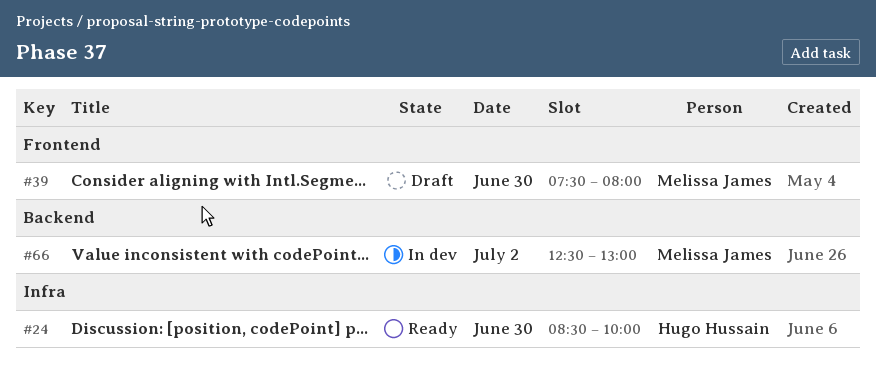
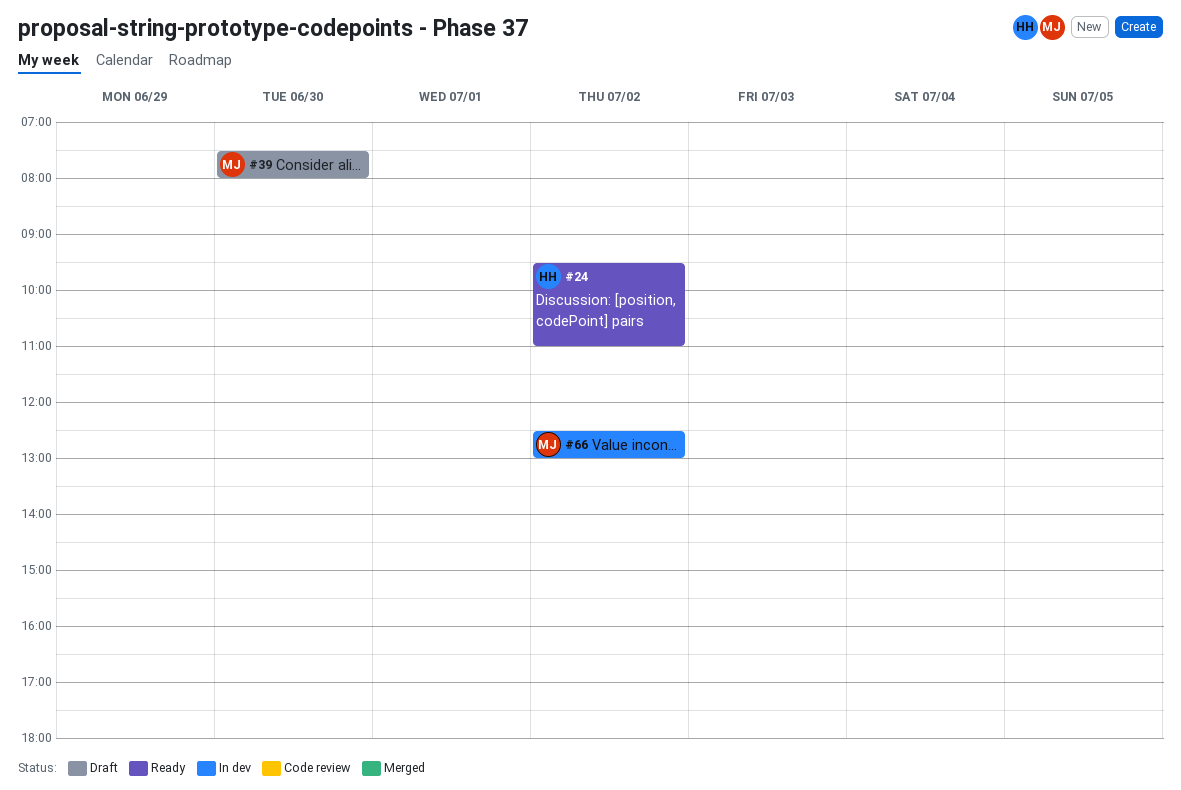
#24, day: Jun 30 -> Jul 2
#24, begins: 08:30 -> 09:30
#24, ends: 10:00 -> 11:00

